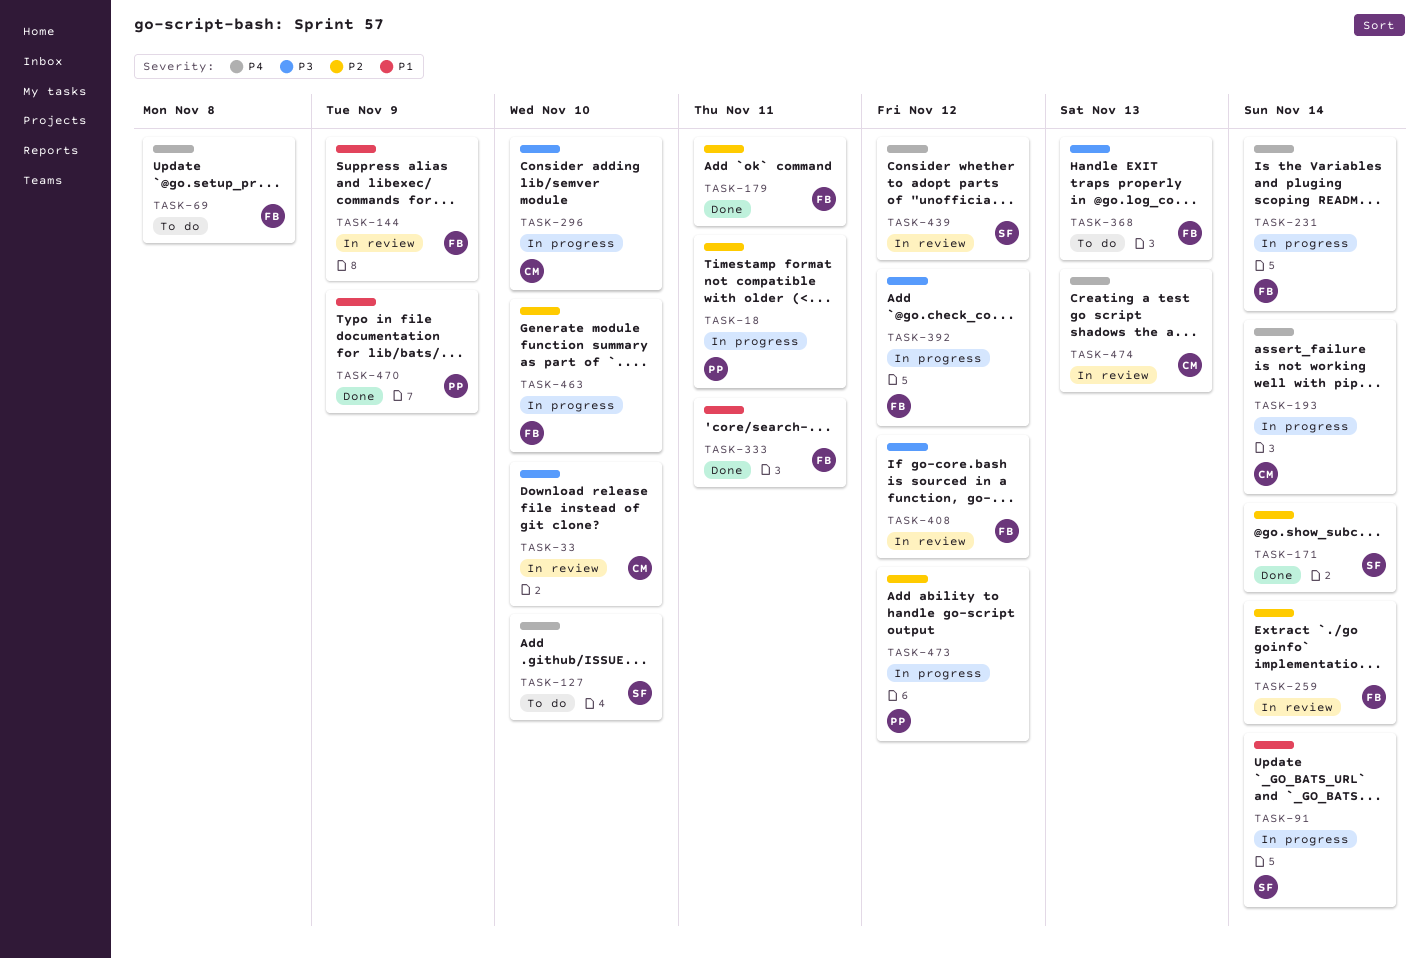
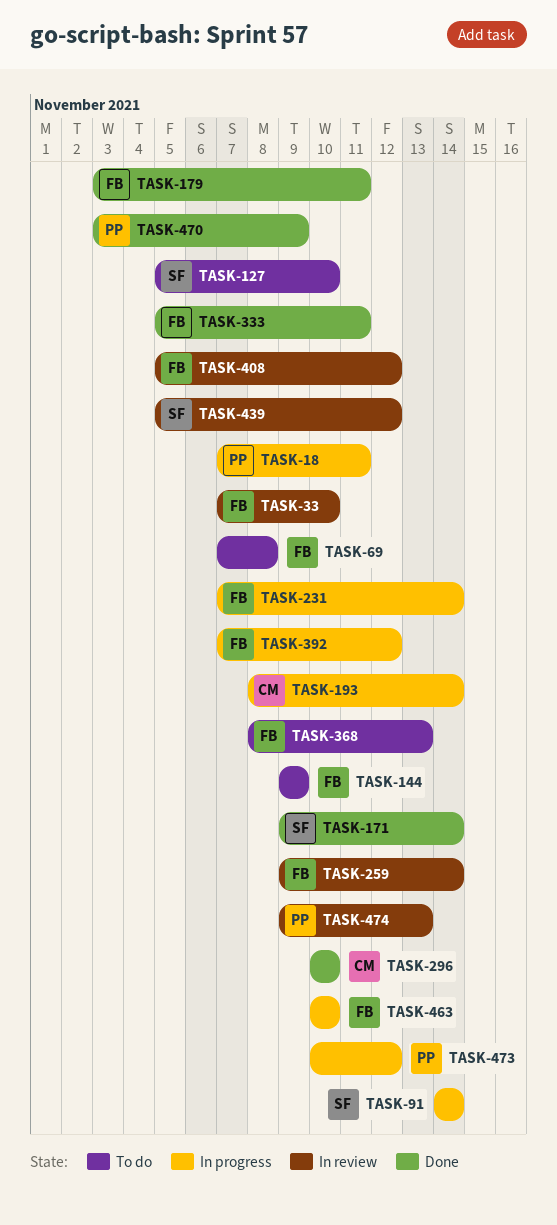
TASK-33, owner: CM -> FB
TASK-144, status: In review -> To do
TASK-296, status: In progress -> Done
TASK-474, owner: CM -> PP

